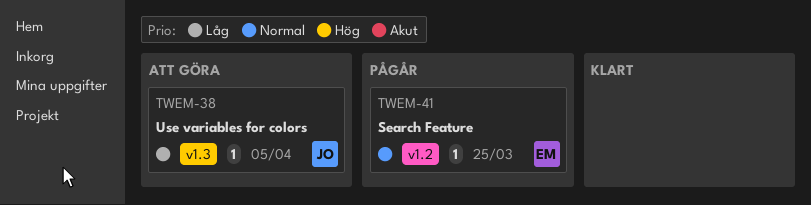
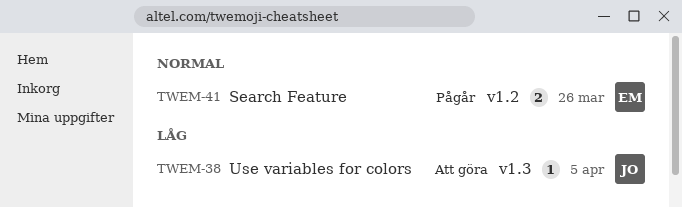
TWEM-41, estimate: 1 -> 2
TWEM-41, due: Mar 25 -> Mar 26

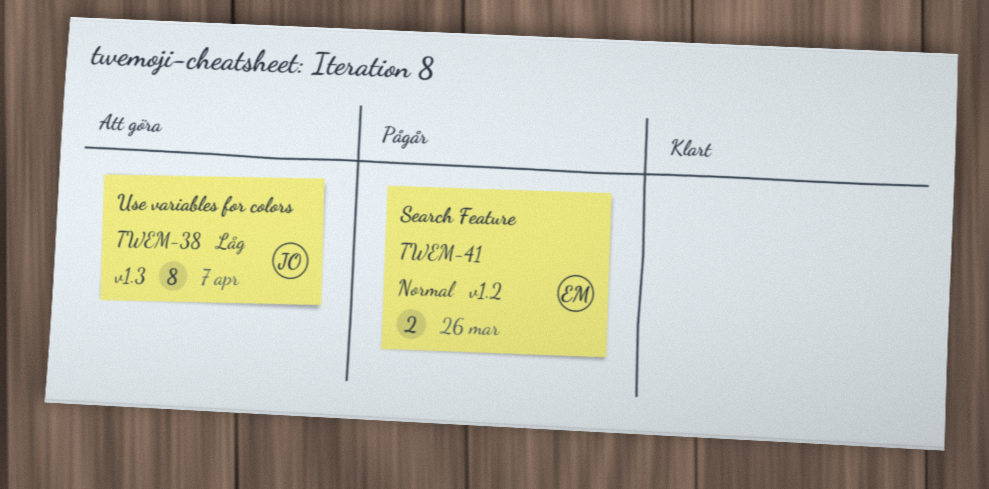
TWEM-38, estimate: 1 -> 8
TWEM-38, due: Apr 5 -> Apr 7

